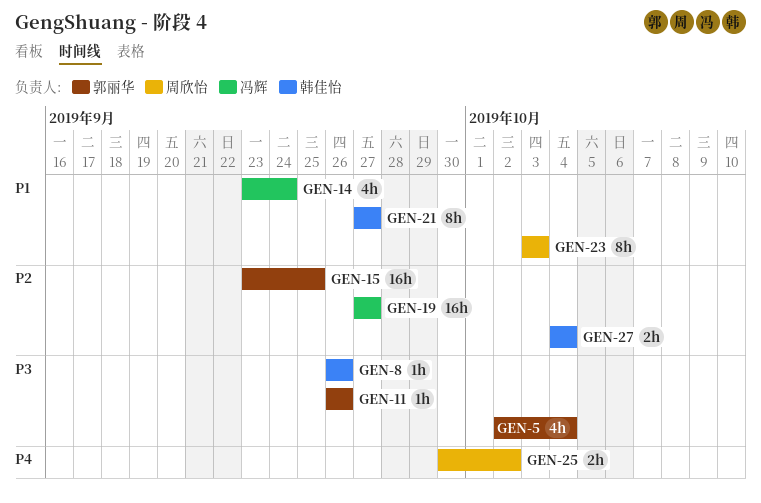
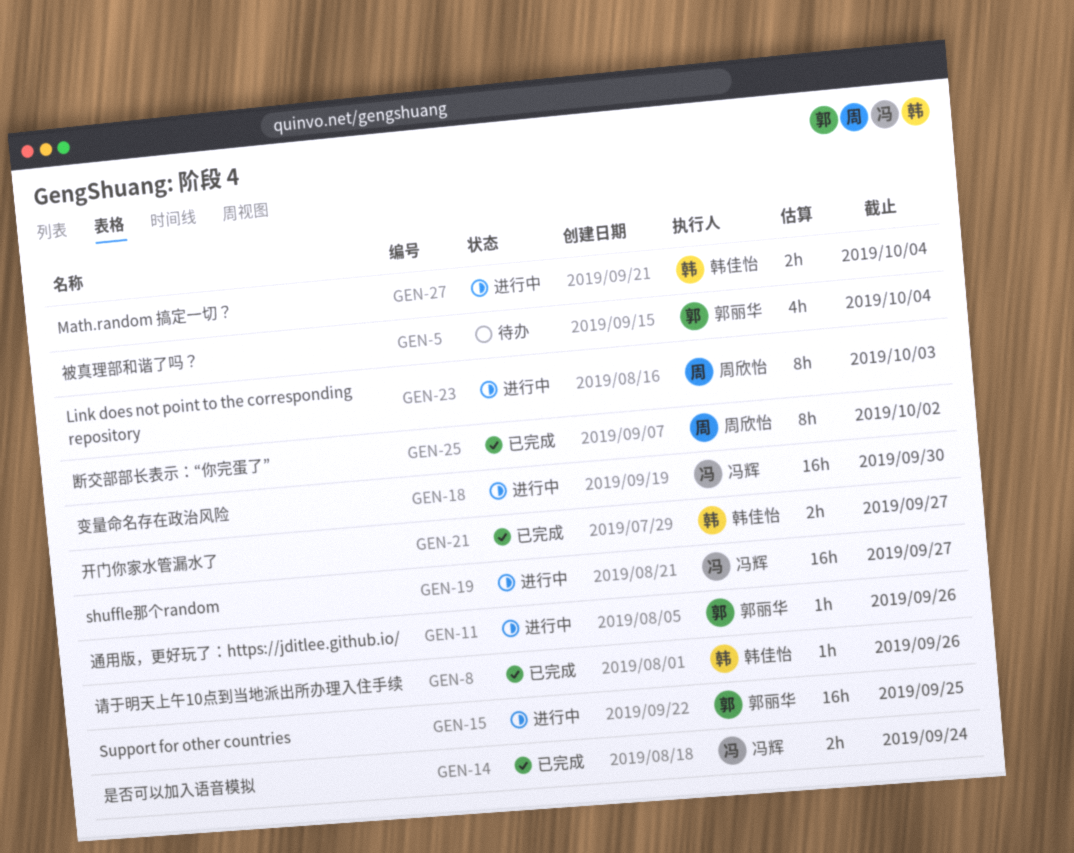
GEN-14, estimate: 4h -> 2h
GEN-18: none -> present
GEN-21, estimate: 8h -> 2h
GEN-25, estimate: 2h -> 8h

